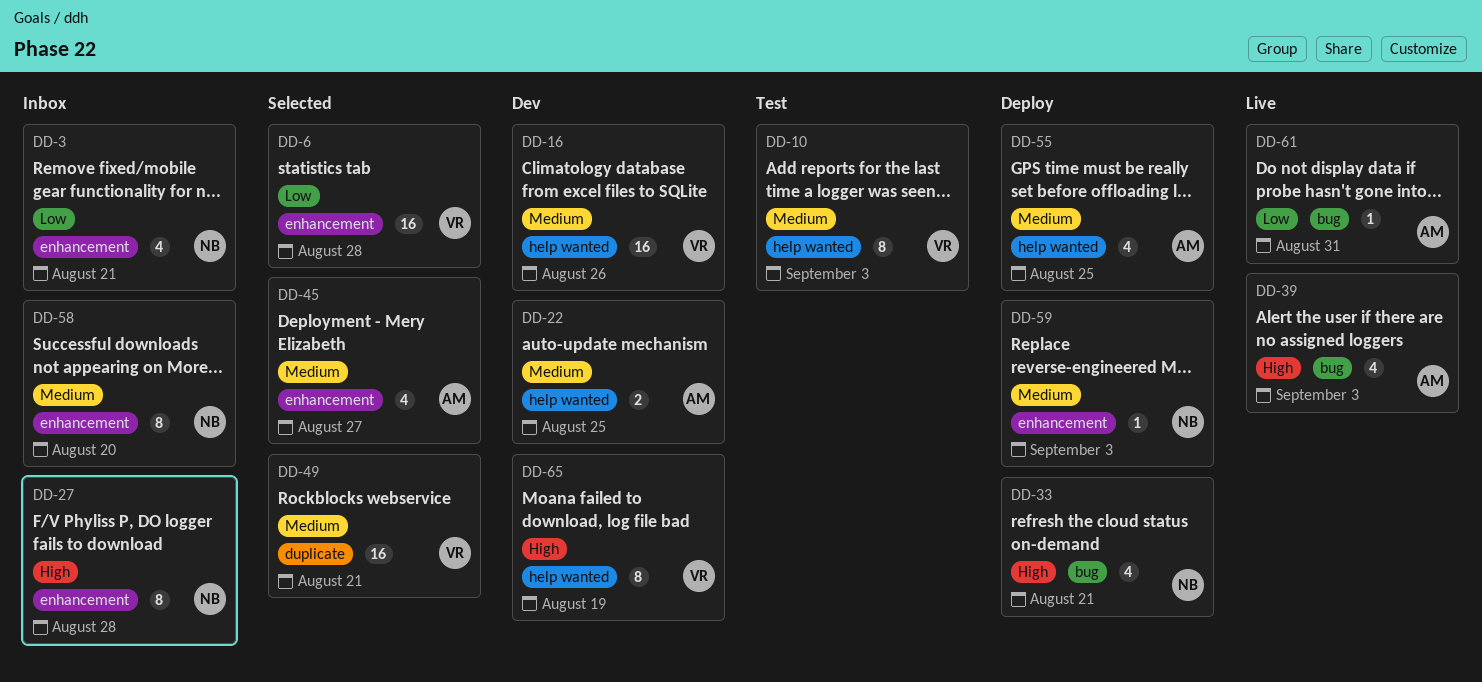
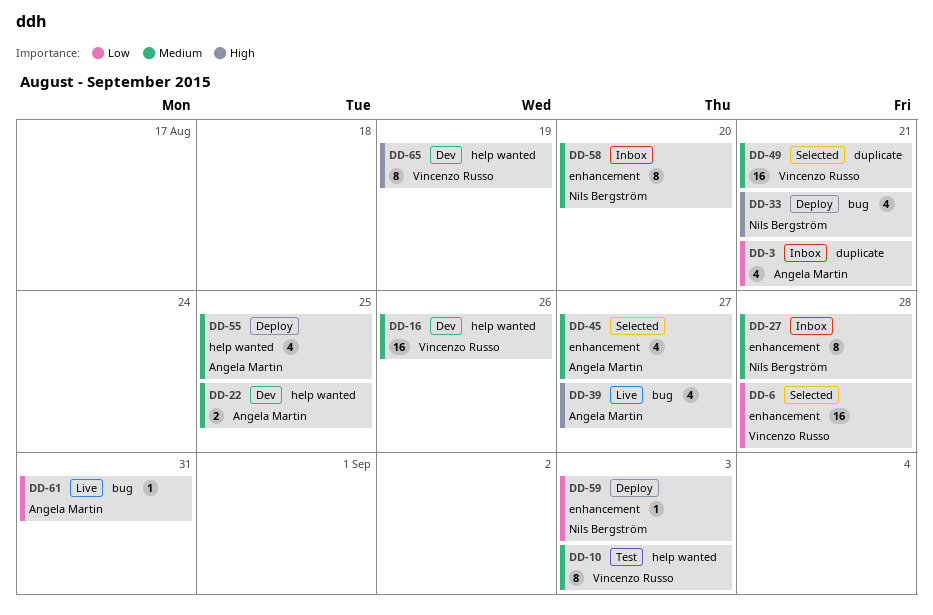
DD-3, owner: Nils Bergström -> Angela Martin
DD-3, label: enhancement -> duplicate
DD-27, priority: High -> Medium
DD-39, due: Sep 3 -> Aug 27
DD-59, priority: Medium -> Low

